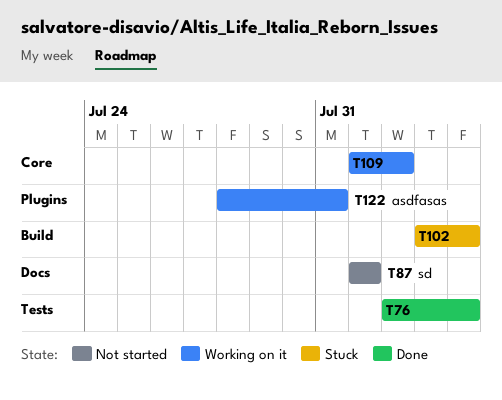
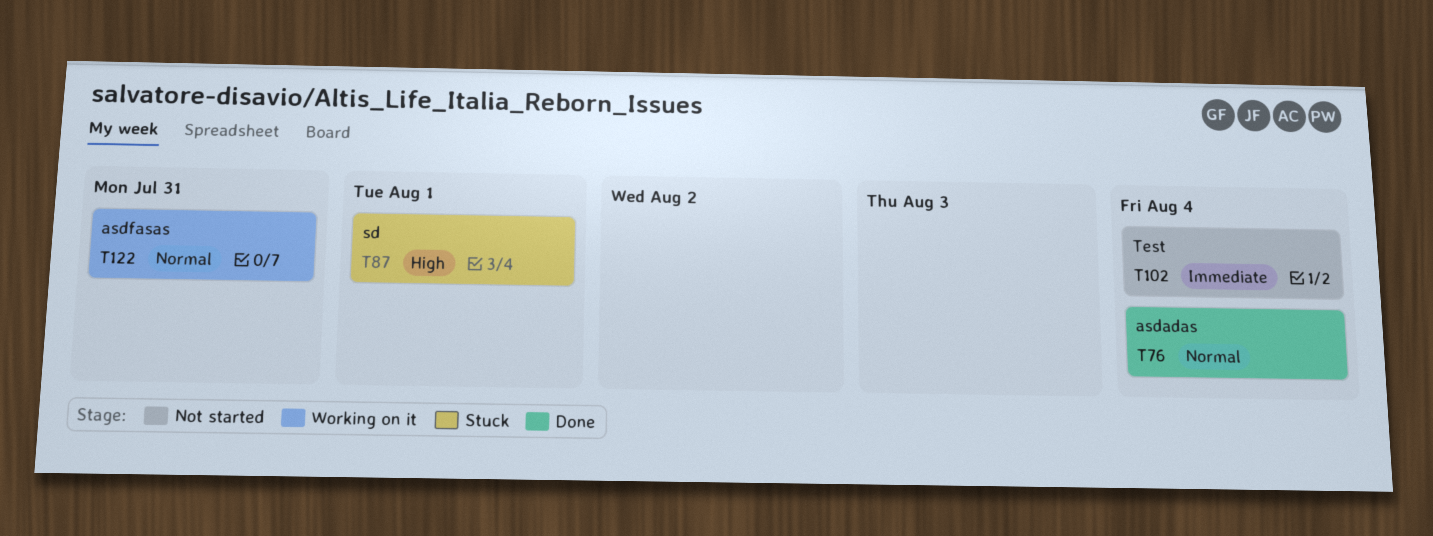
T87, status: Not started -> Stuck
T102, status: Stuck -> Not started
T109: present -> none

